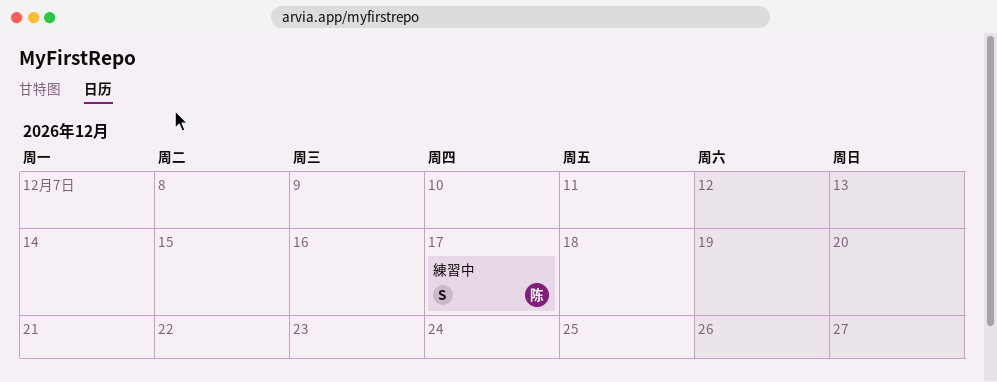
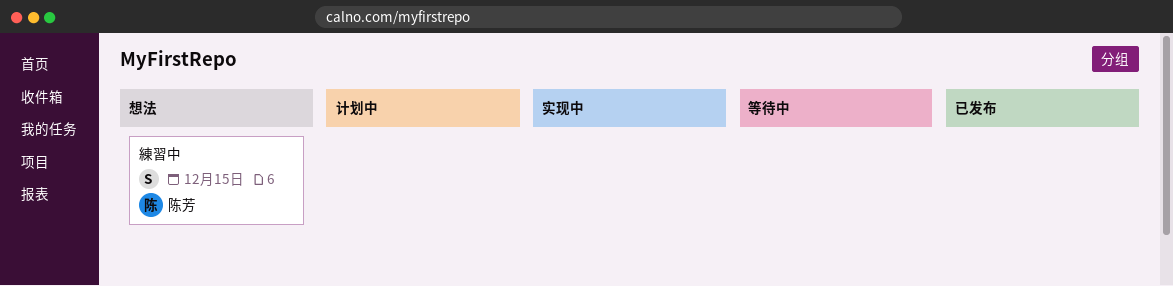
練習中, due: Dec 17 -> Dec 15

